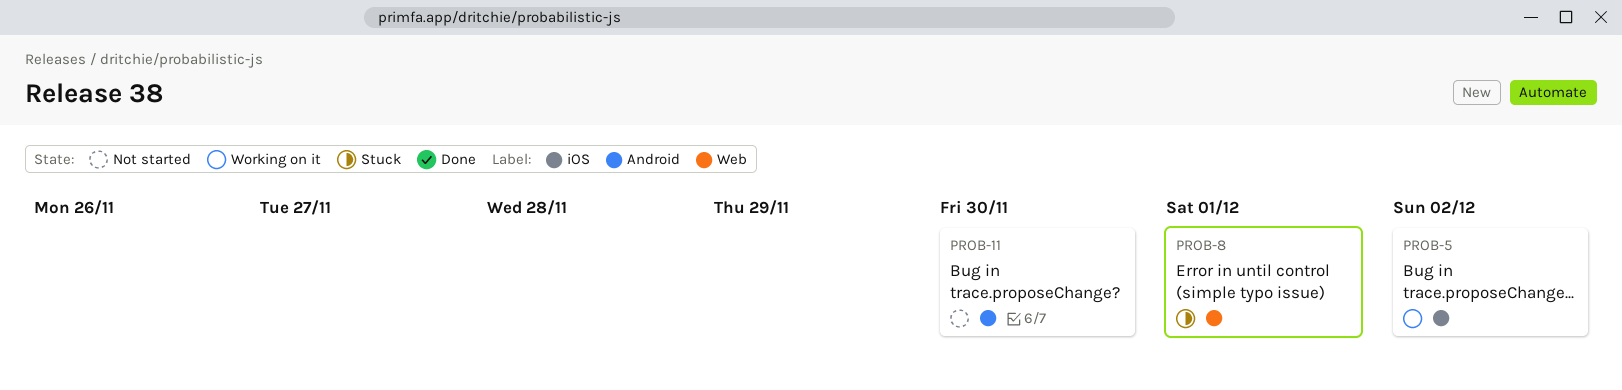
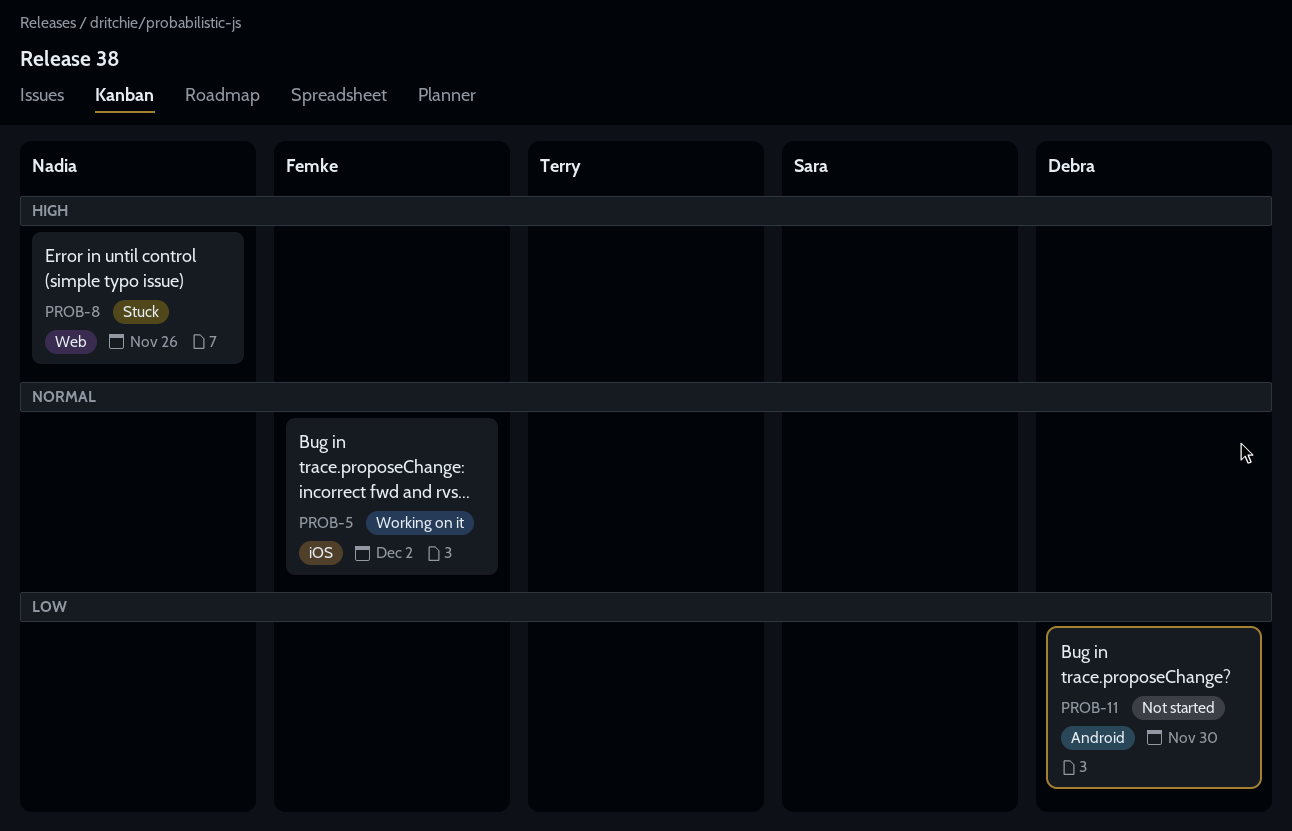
PROB-8, due: Dec 1 -> Nov 26

